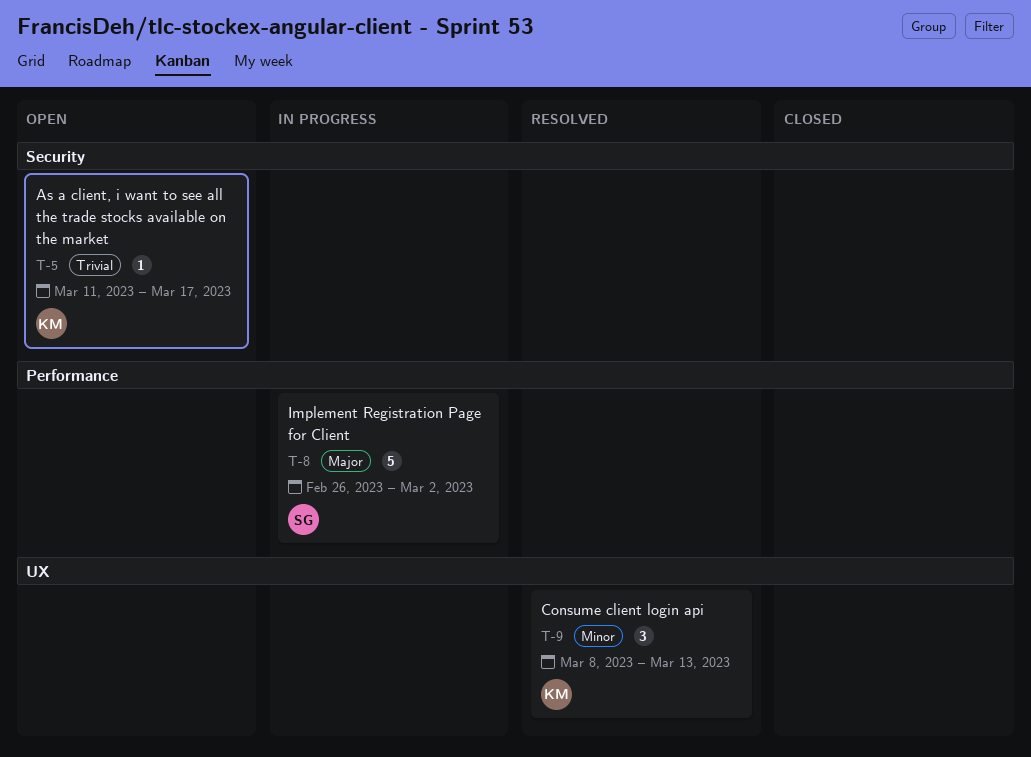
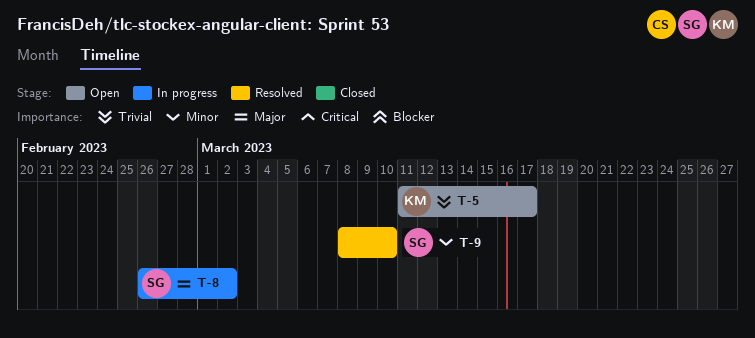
T-9, owner: KM -> SG
T-9, due: Mar 13 -> Mar 10

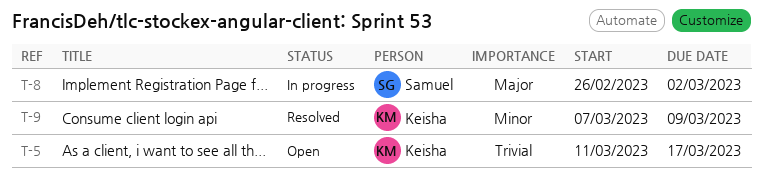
T-9, owner: Samuel -> Keisha
T-9, start: Mar 8 -> Mar 7
T-9, due: Mar 10 -> Mar 9

